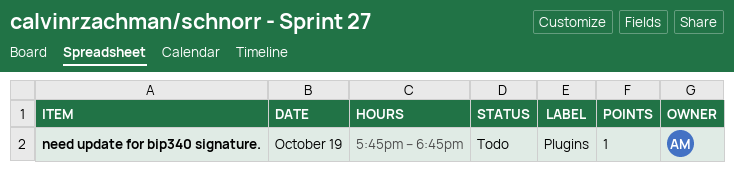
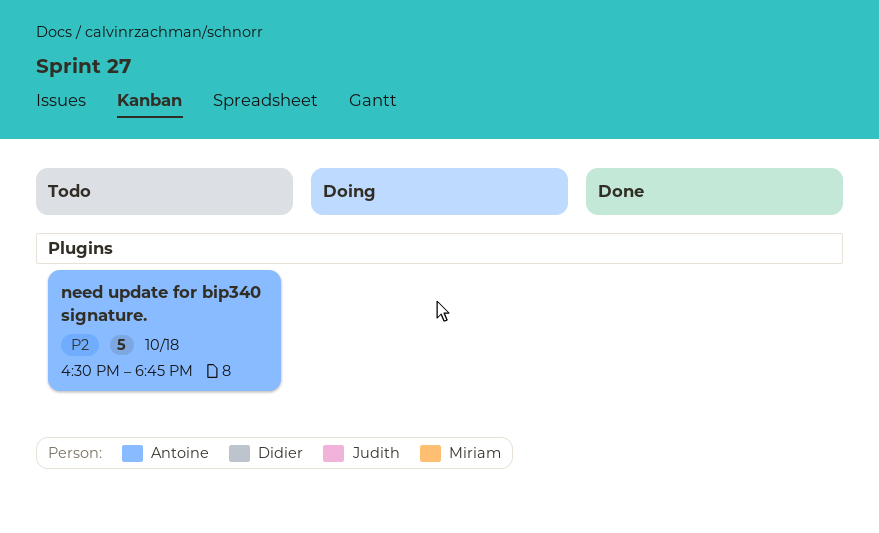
need update for bip340 signature., estimate: 1 -> 5
need update for bip340 signature., day: Oct 19 -> Oct 18
need update for bip340 signature., begins: 17:45 -> 16:30

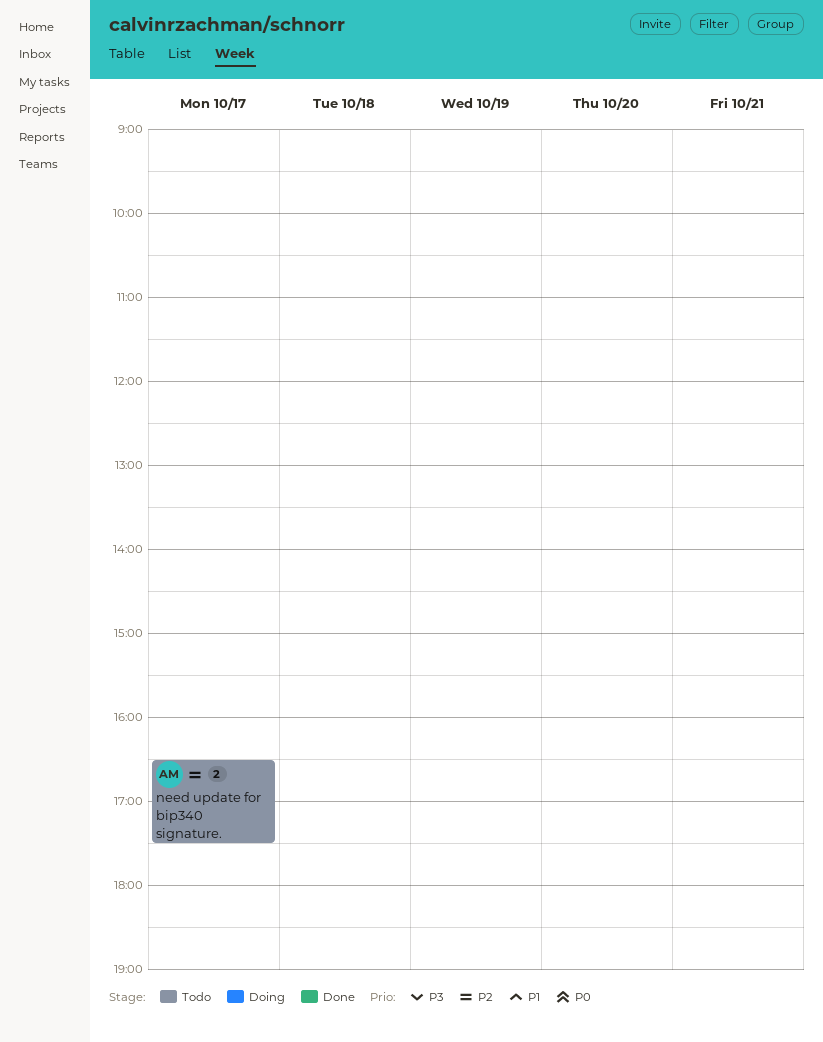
need update for bip340 signature., estimate: 5 -> 2
need update for bip340 signature., day: Oct 18 -> Oct 17
need update for bip340 signature., ends: 18:45 -> 17:30

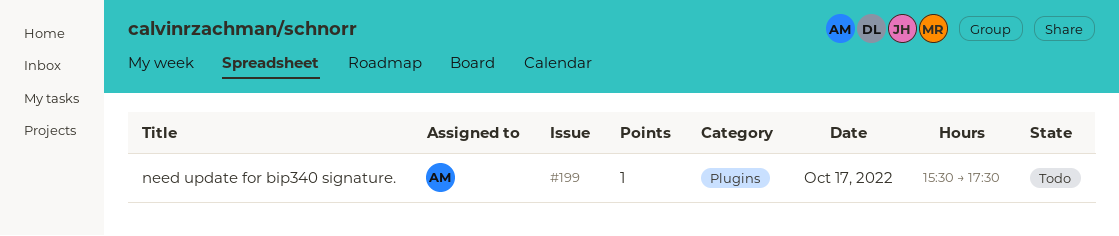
need update for bip340 signature., estimate: 2 -> 1
need update for bip340 signature., begins: 16:30 -> 15:30

